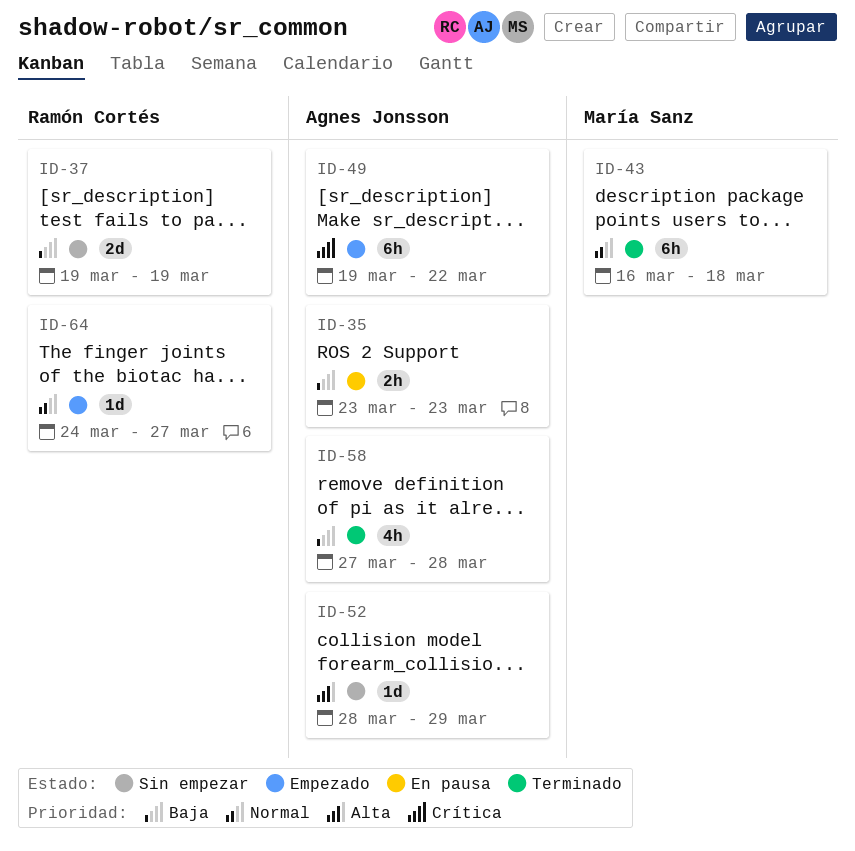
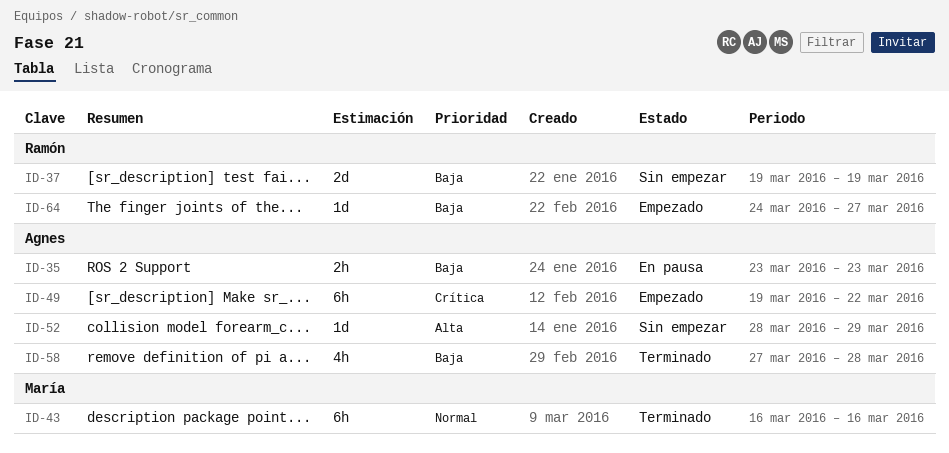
ID-43, due: Mar 18 -> Mar 16
ID-64, priority: Normal -> Baja

